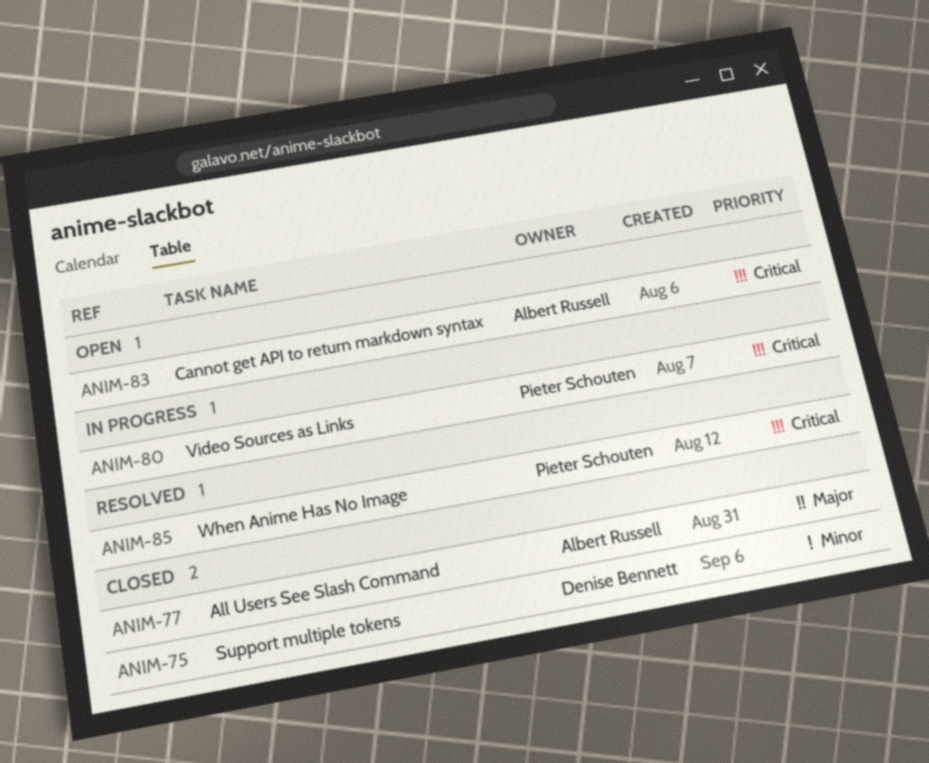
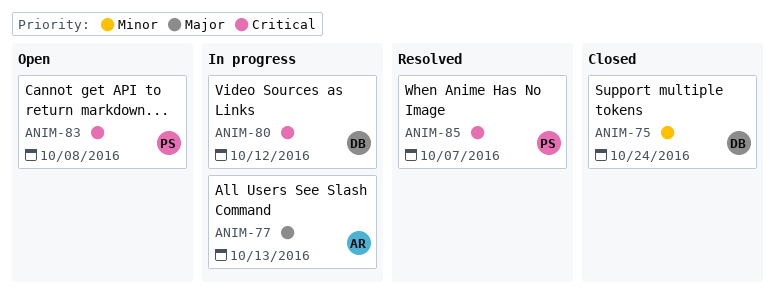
ANIM-77, status: Closed -> In progress
ANIM-80, owner: Pieter Schouten -> Denise Bennett
ANIM-83, owner: Albert Russell -> Pieter Schouten

